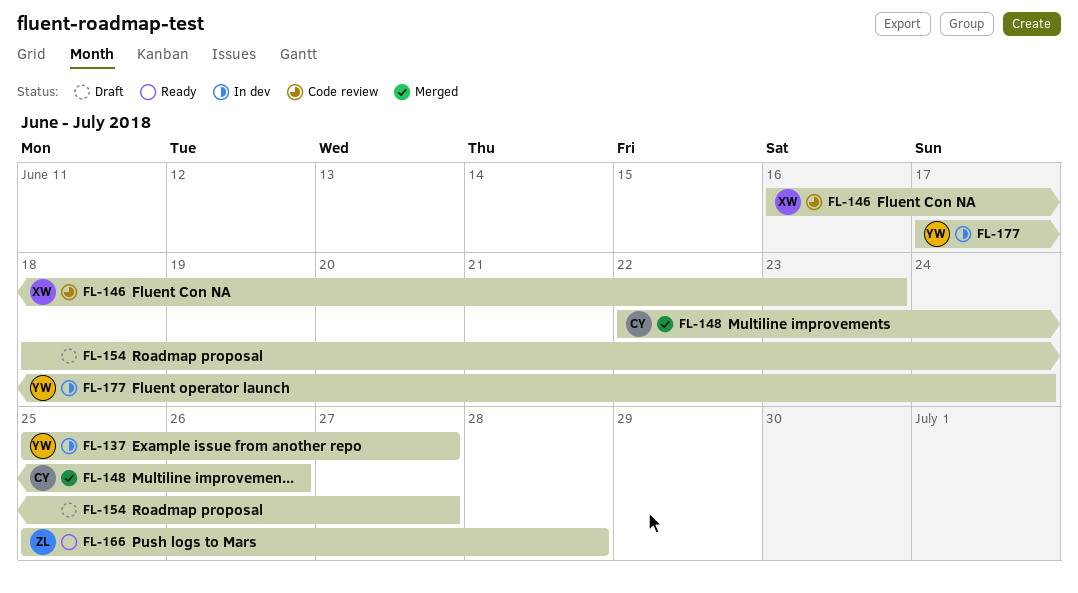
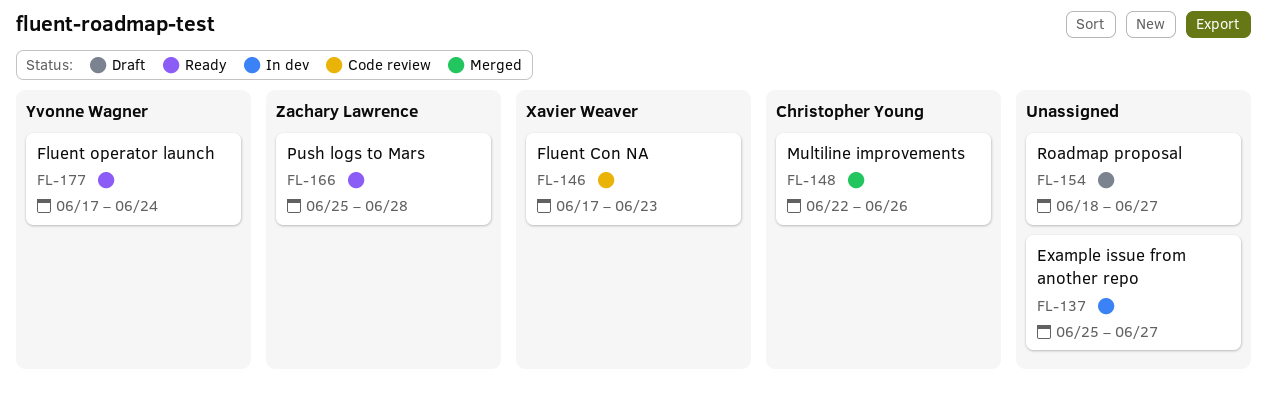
FL-137, owner: Yvonne Wagner -> none
FL-146, start: Jun 16 -> Jun 17
FL-177, status: In dev -> Ready

